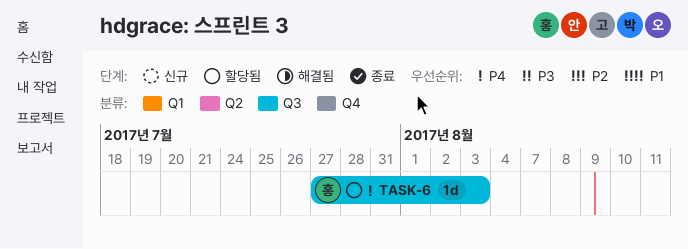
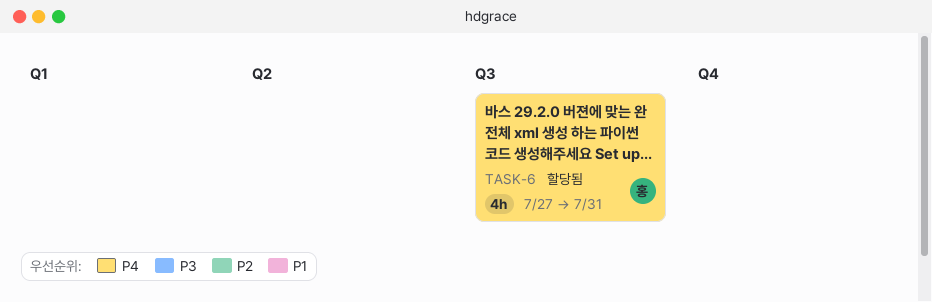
TASK-6, estimate: 1d -> 4h
TASK-6, due: Aug 3 -> Jul 31

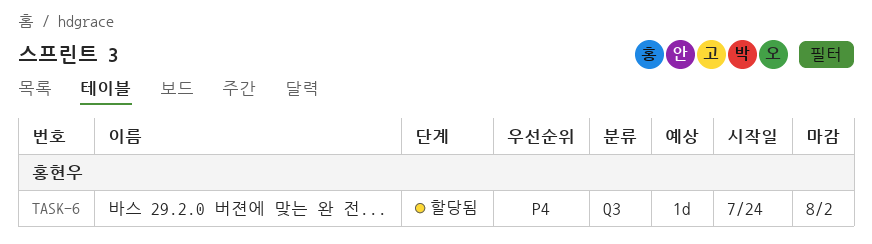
TASK-6, estimate: 4h -> 1d
TASK-6, start: Jul 27 -> Jul 24
TASK-6, due: Jul 31 -> Aug 2

